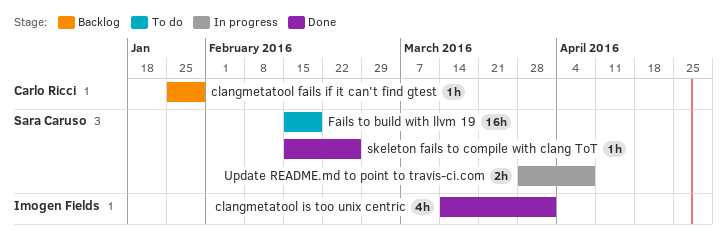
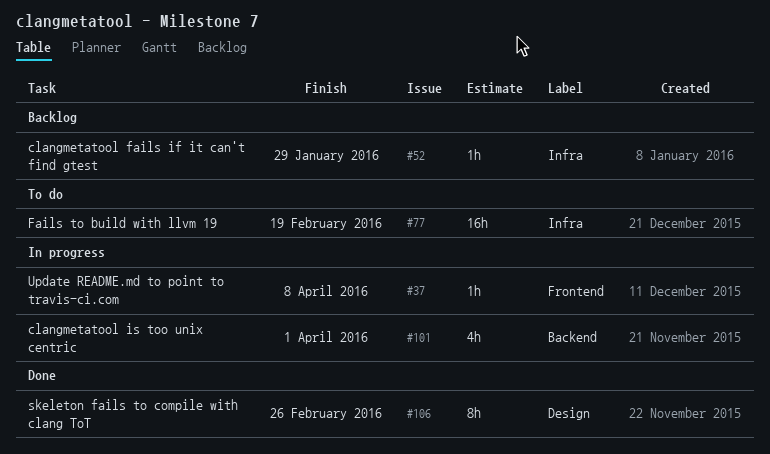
clangmetatool is too unix centric, status: Done -> In progress
skeleton fails to compile with clang ToT, estimate: 1h -> 8h
Update README.md to point to travis-ci.com, estimate: 2h -> 1h

